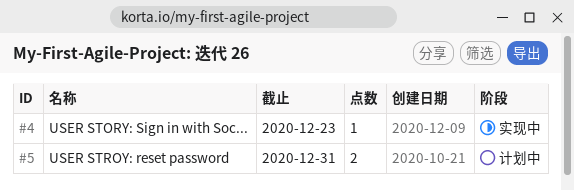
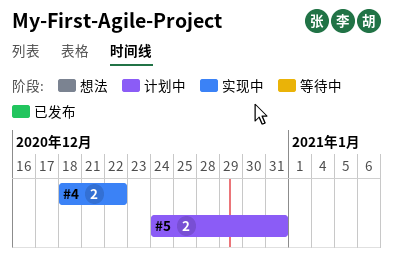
#4, estimate: 1 -> 2
#4, due: Dec 23 -> Dec 22

